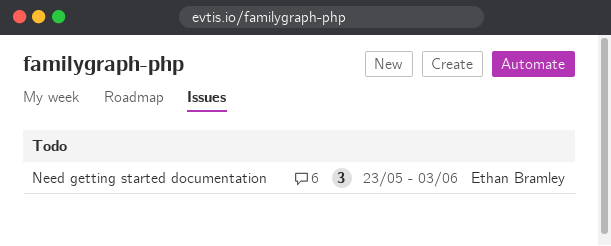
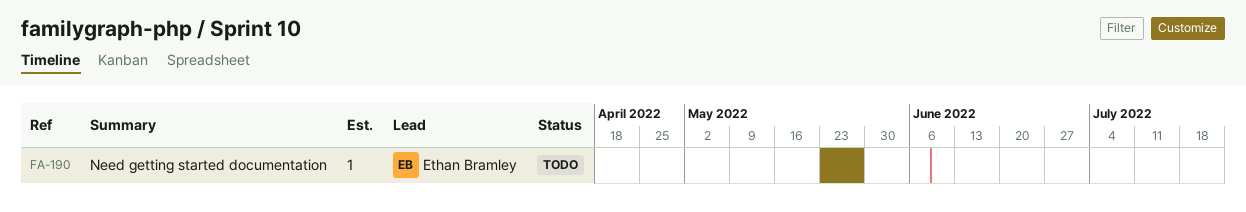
Need getting started documentation, estimate: 3 -> 1
Need getting started documentation, due: Jun 3 -> May 27

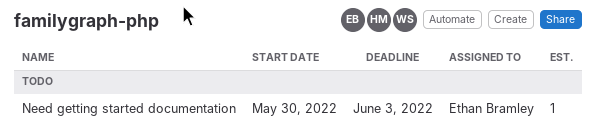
Need getting started documentation, start: May 23 -> May 30
Need getting started documentation, due: May 27 -> Jun 3

